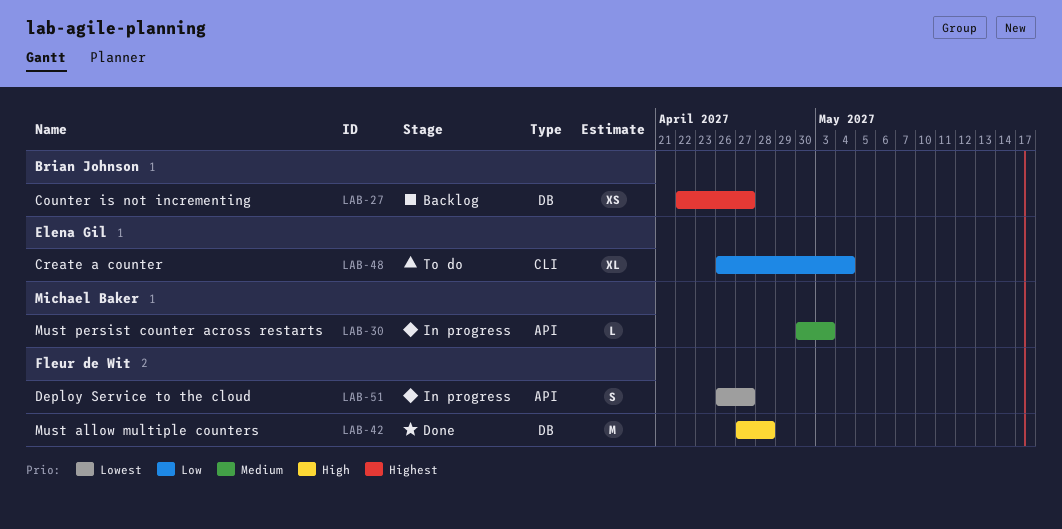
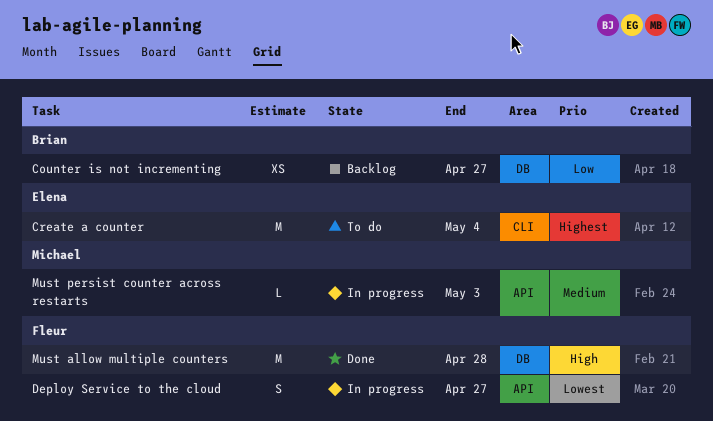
Counter is not incrementing, priority: Highest -> Low
Create a counter, priority: Low -> Highest
Create a counter, estimate: XL -> M

